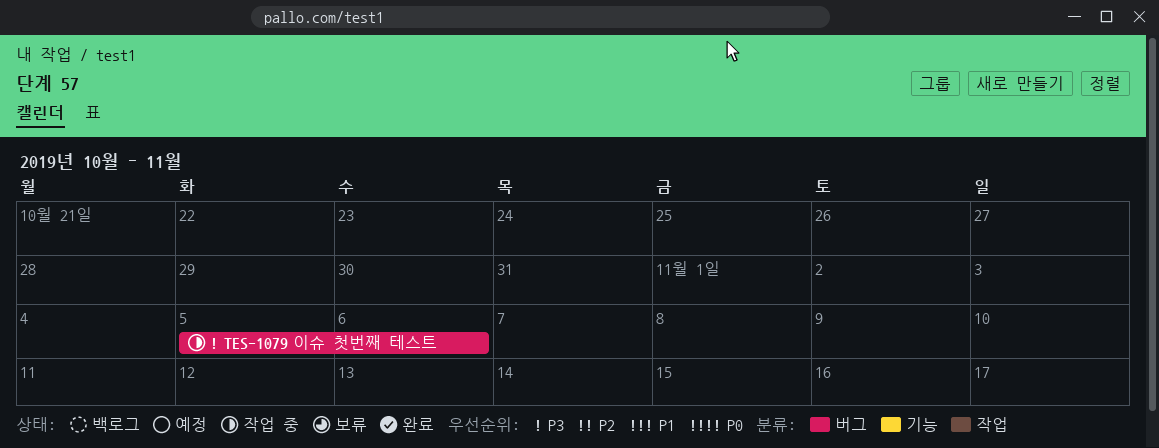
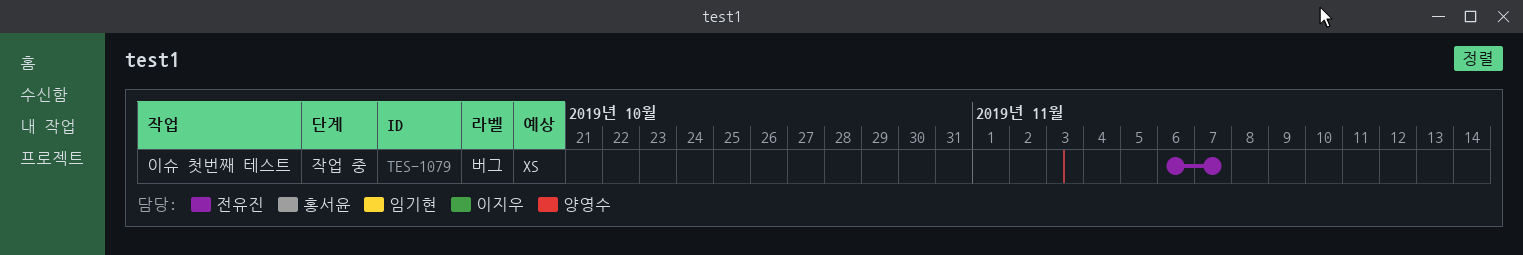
TES-1079, start: Nov 5 -> Nov 6
TES-1079, due: Nov 6 -> Nov 7

